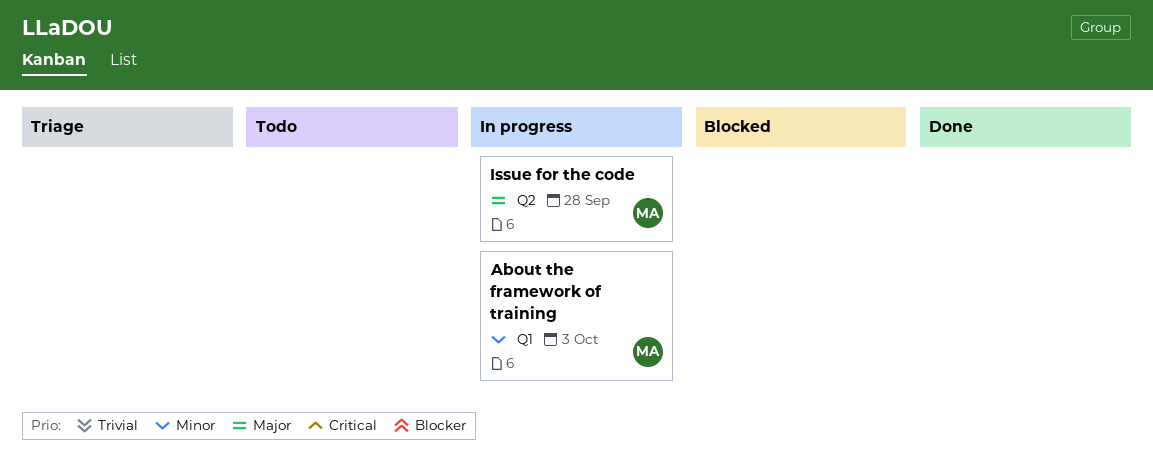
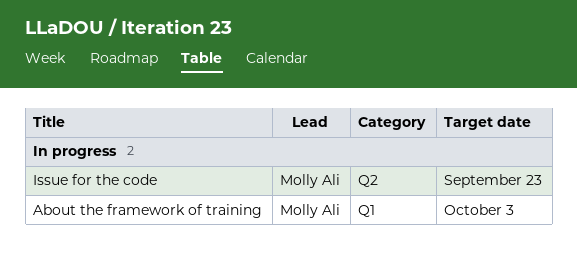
Issue for the code, due: Sep 28 -> Sep 23

